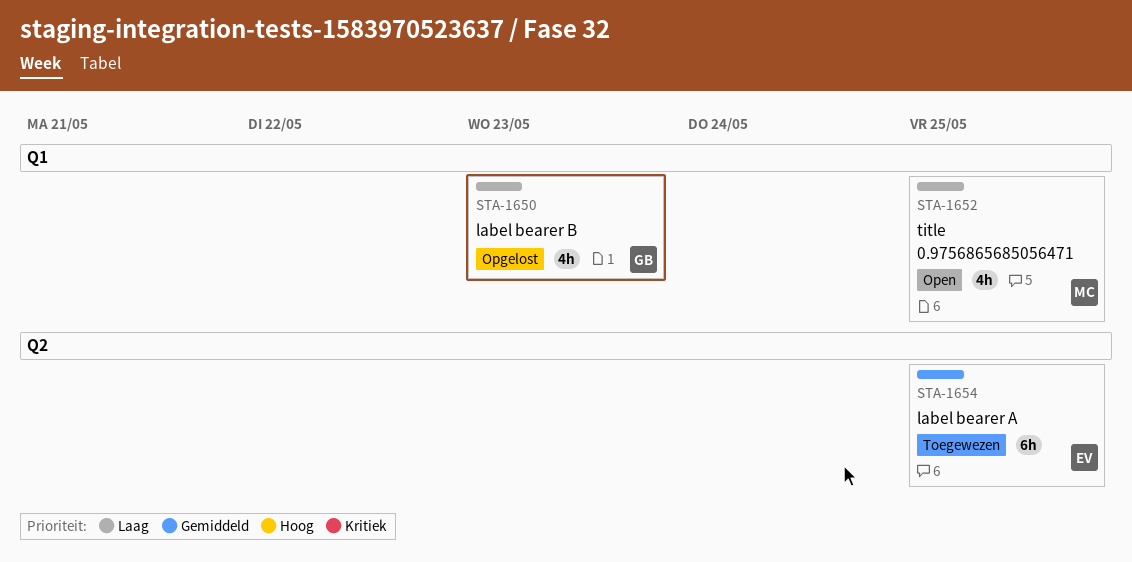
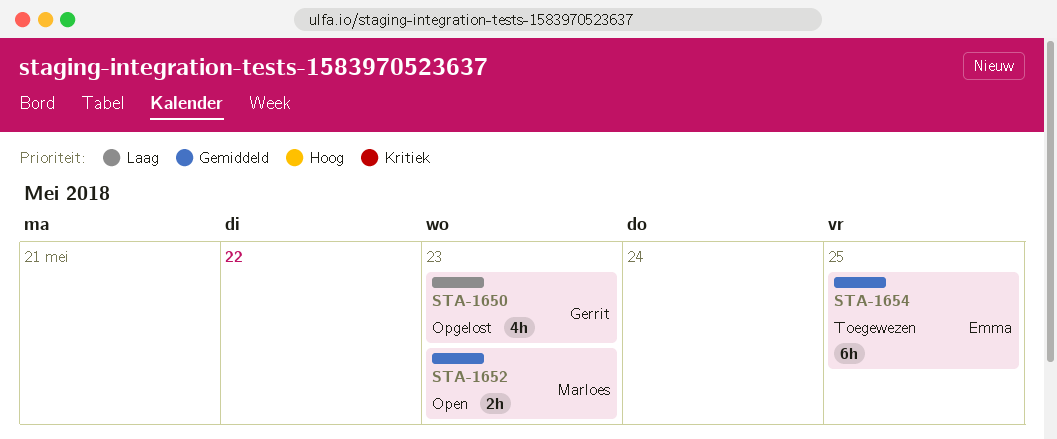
STA-1652, priority: Laag -> Gemiddeld
STA-1652, estimate: 4h -> 2h
STA-1652, due: May 25 -> May 23

